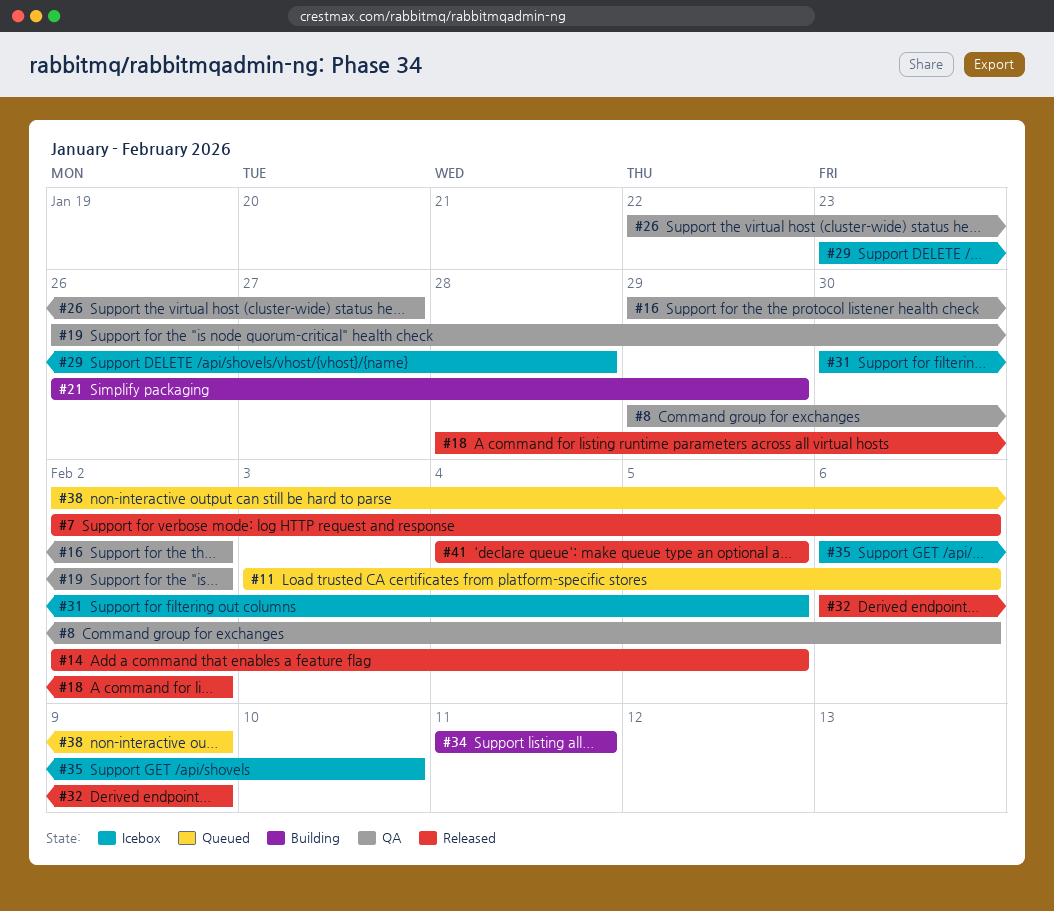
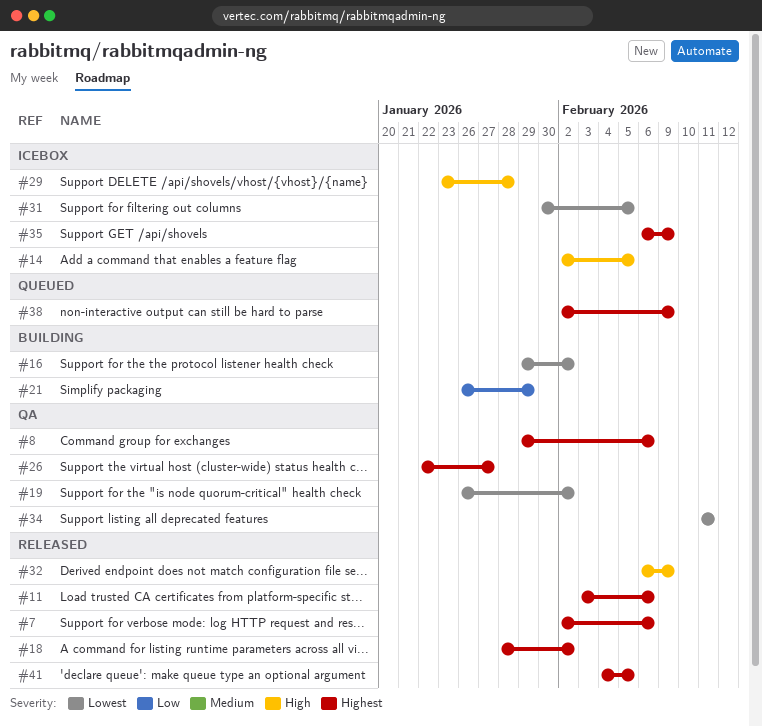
#11, status: Queued -> Released
#14, status: Released -> Icebox
#16, status: QA -> Building
#34, status: Building -> QA
#35, due: Feb 10 -> Feb 9

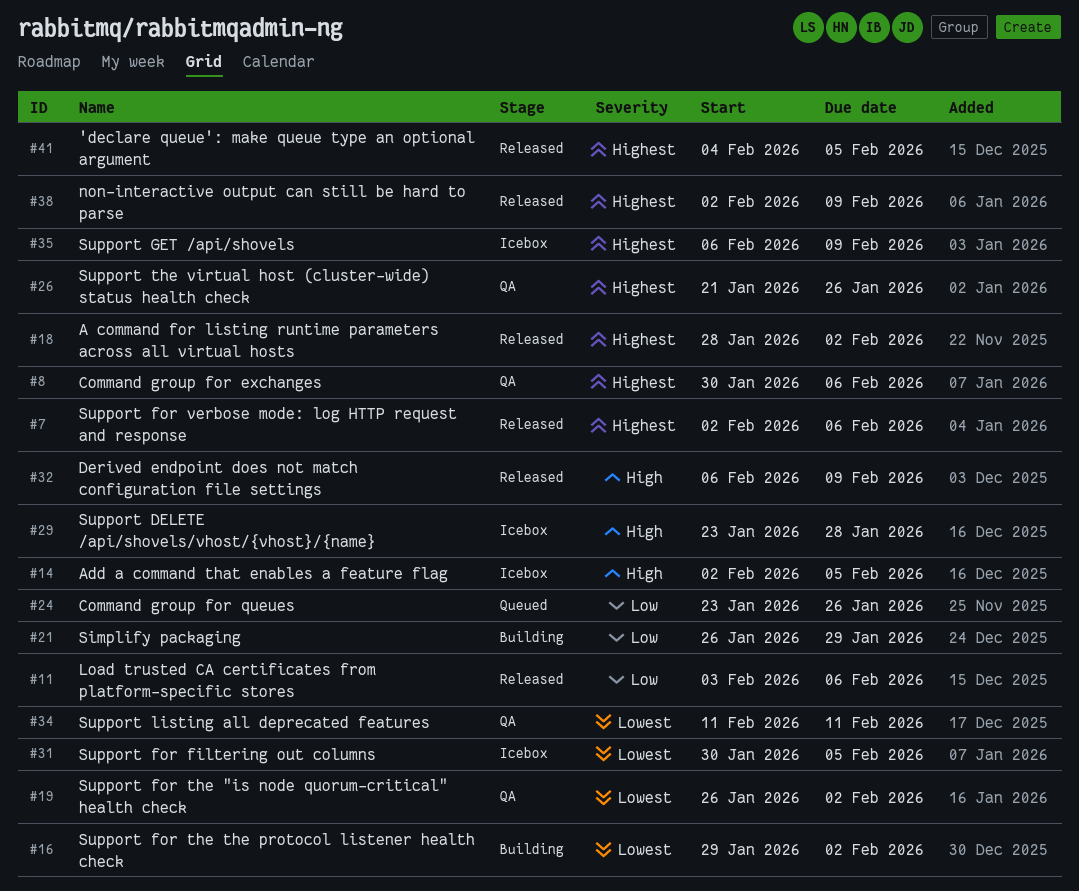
#8, start: Jan 29 -> Jan 30
#11, priority: Highest -> Low
#24: none -> present
#26, start: Jan 22 -> Jan 21
#26, due: Jan 27 -> Jan 26
#38, status: Queued -> Released

